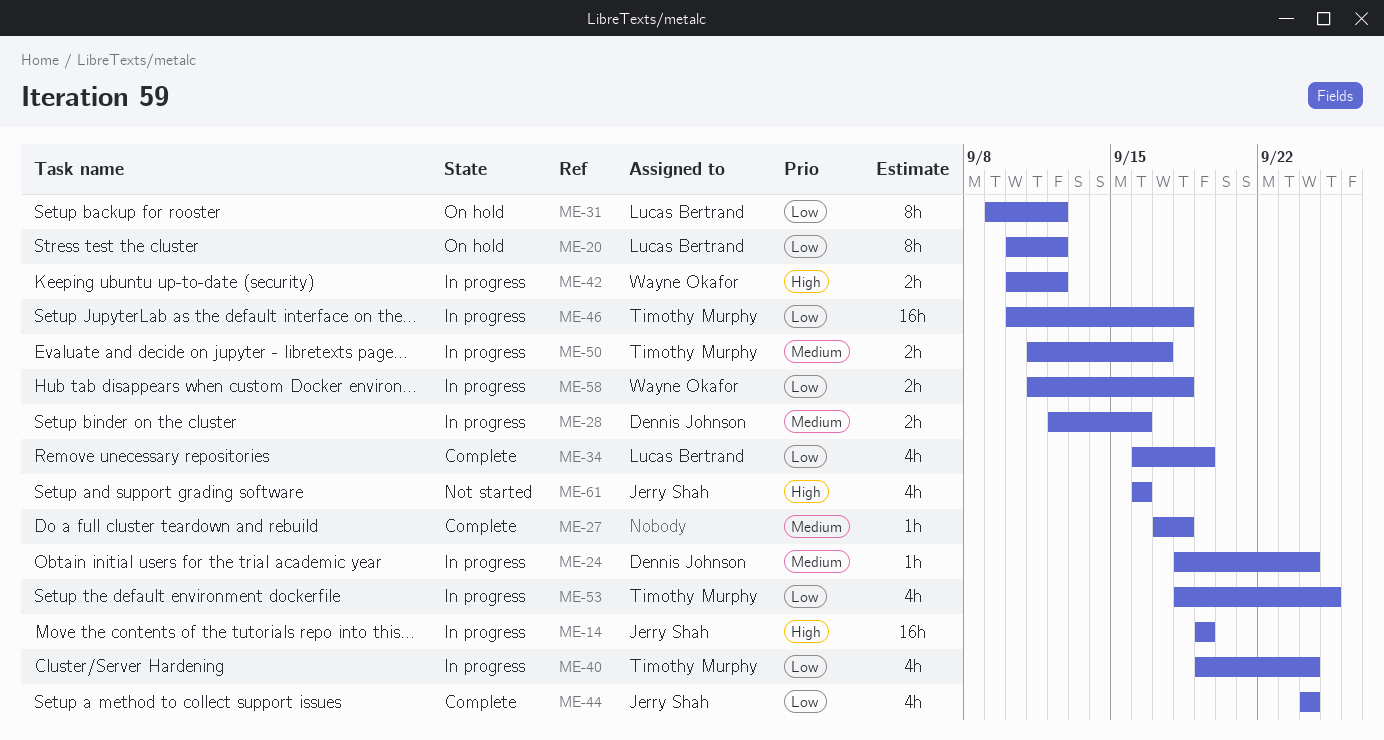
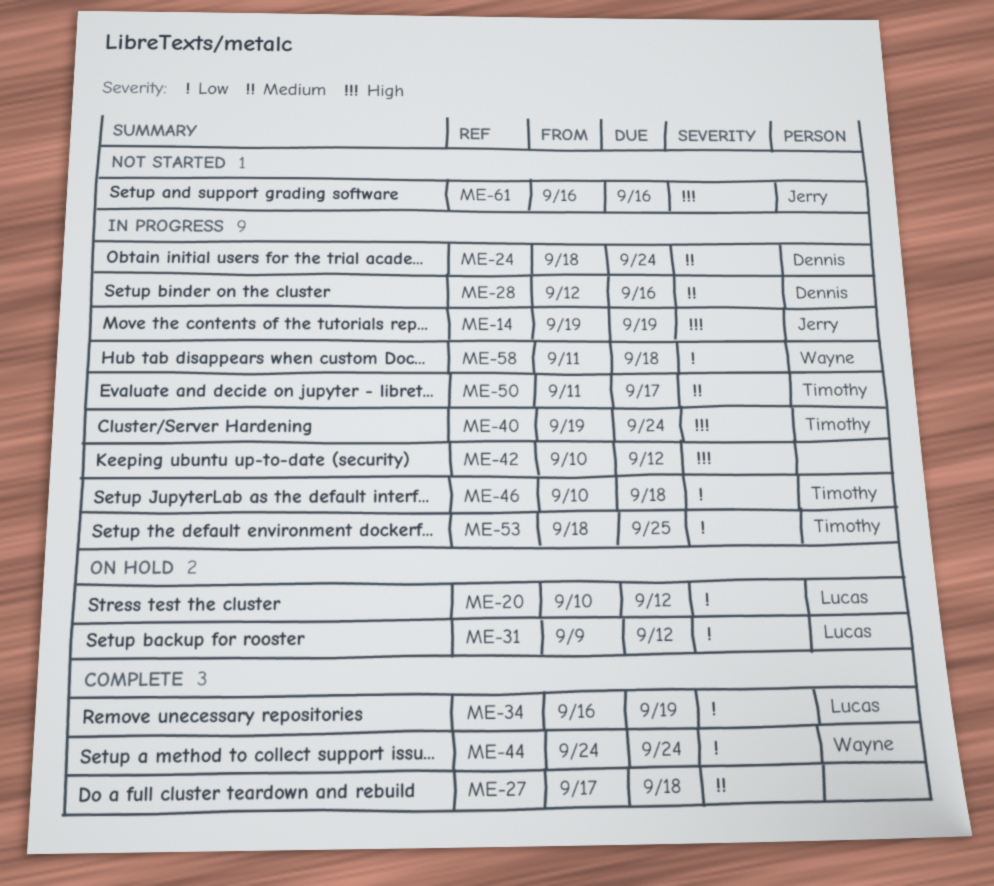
ME-40, priority: Low -> High
ME-42, owner: Wayne Okafor -> none
ME-44, owner: Jerry Shah -> Wayne Okafor

